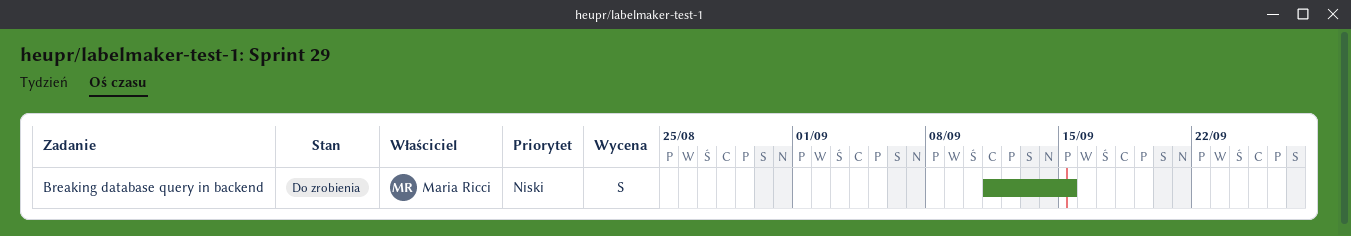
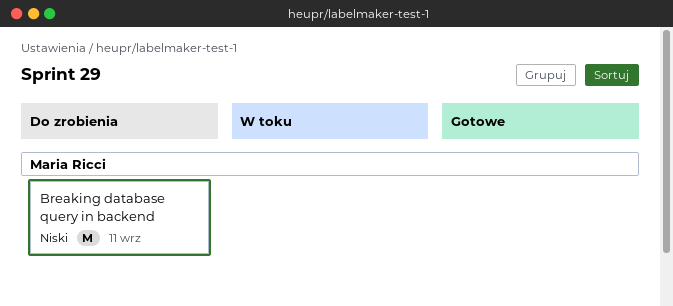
Breaking database query in backend, estimate: S -> M
Breaking database query in backend, due: Sep 15 -> Sep 11

